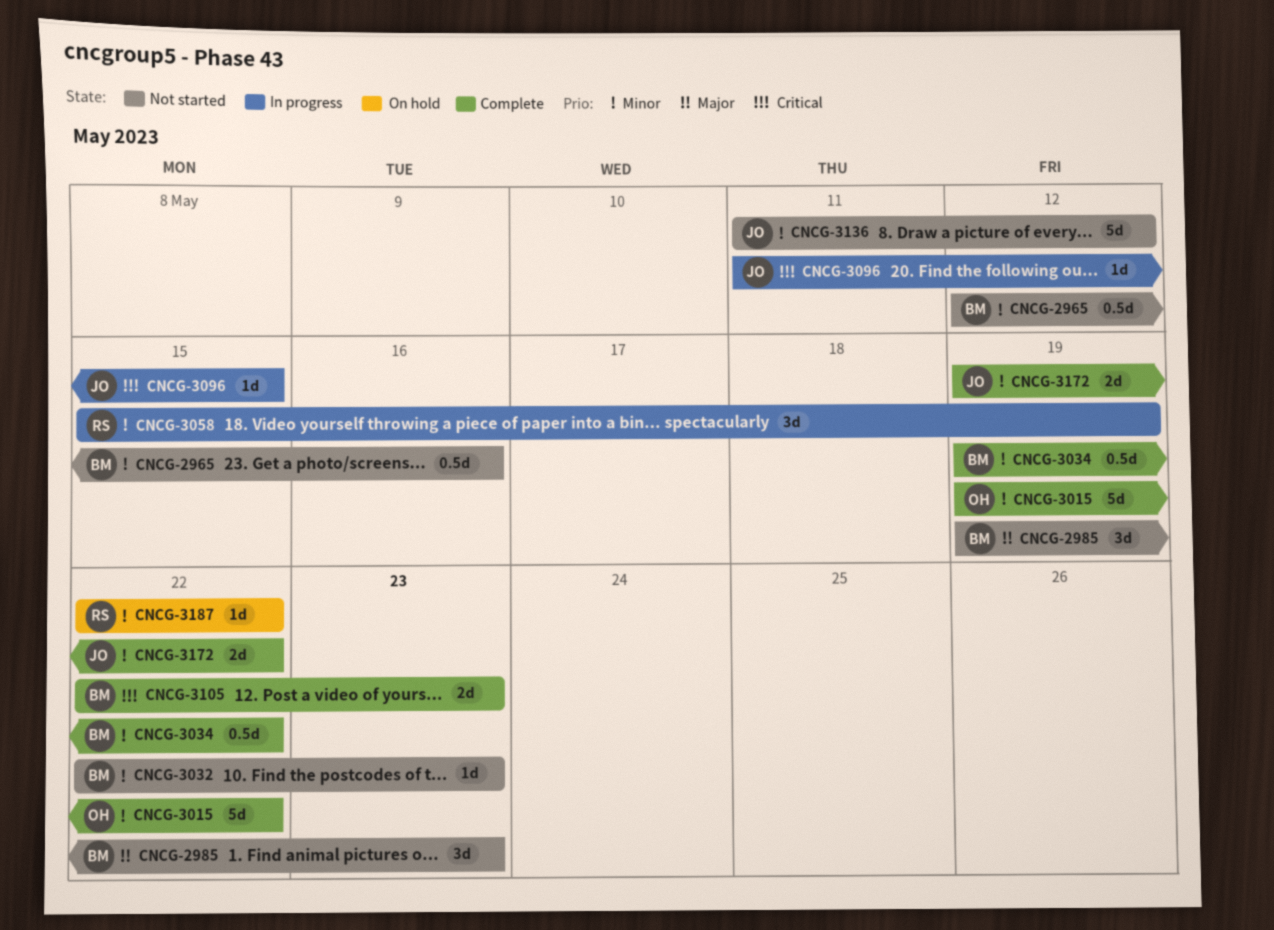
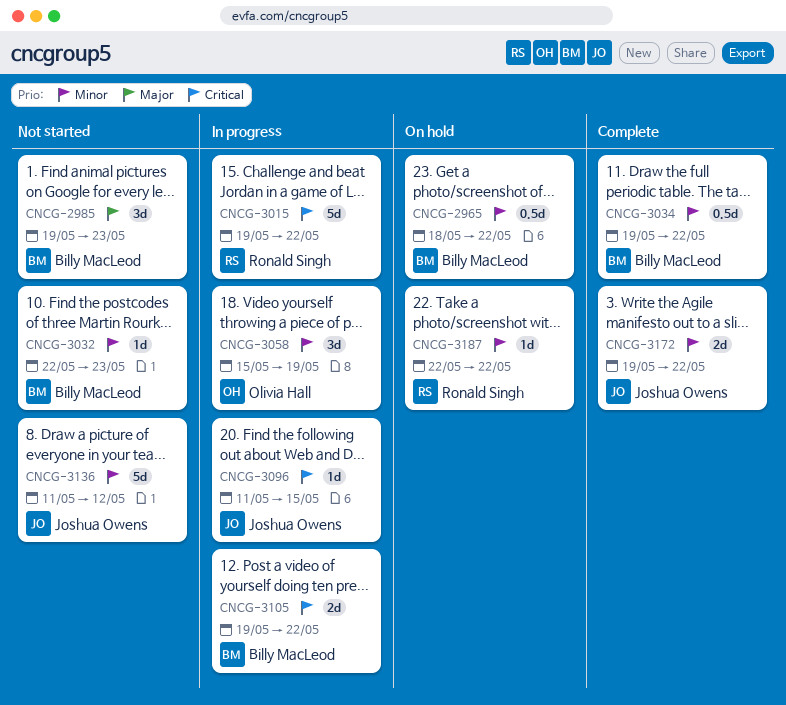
CNCG-2965, status: Not started -> On hold
CNCG-2965, start: May 12 -> May 18
CNCG-2965, due: May 16 -> May 22
CNCG-3015, status: Complete -> In progress
CNCG-3015, owner: Olivia Hall -> Ronald Singh
CNCG-3015, priority: Minor -> Critical
CNCG-3058, owner: Ronald Singh -> Olivia Hall
CNCG-3105, status: Complete -> In progress
CNCG-3105, start: May 22 -> May 19
CNCG-3105, due: May 23 -> May 22

